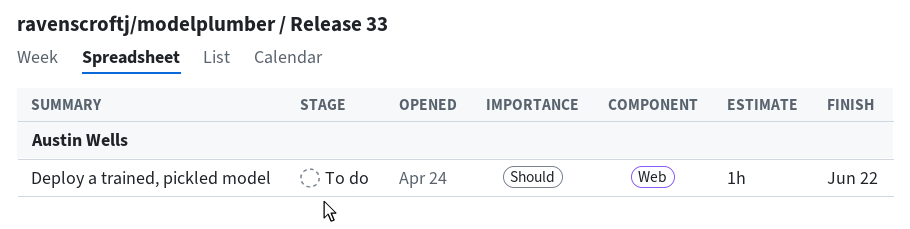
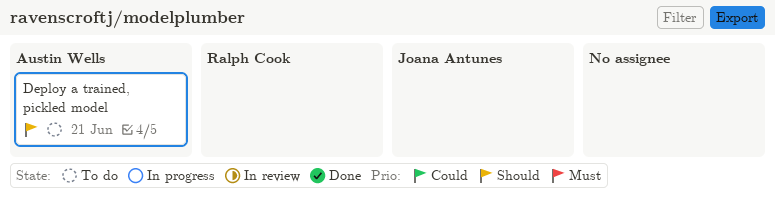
Deploy a trained, pickled model, due: Jun 22 -> Jun 21

